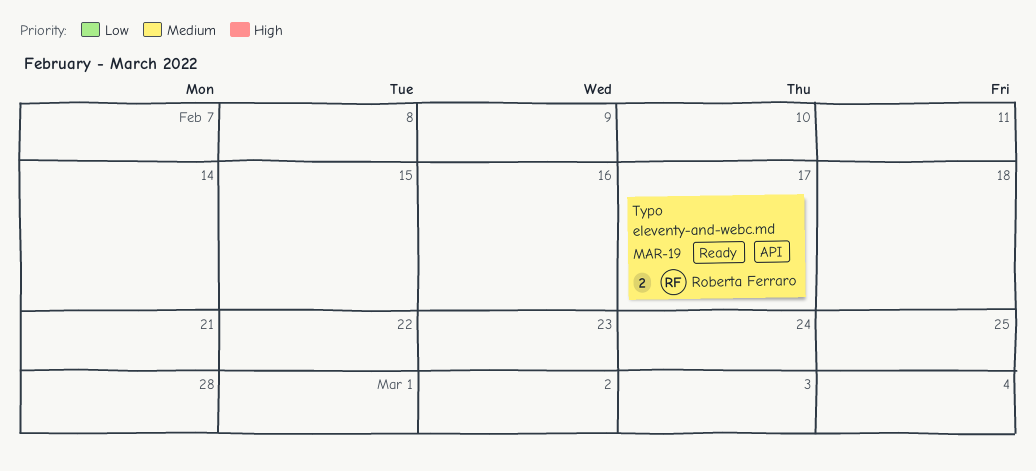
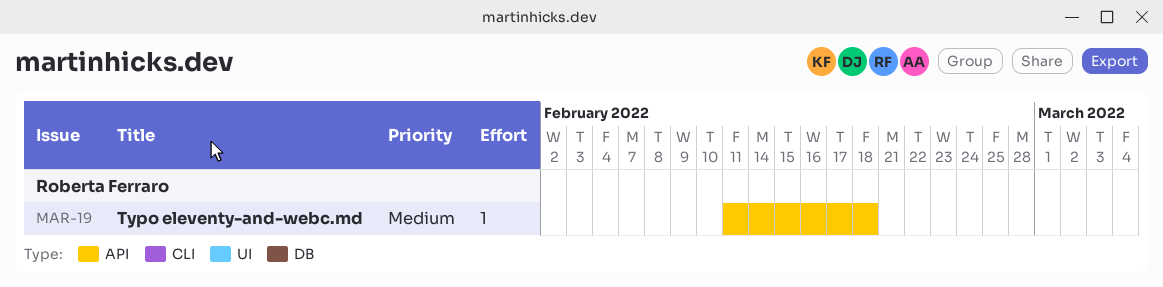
MAR-19, estimate: 2 -> 1
MAR-19, due: Feb 17 -> Feb 18

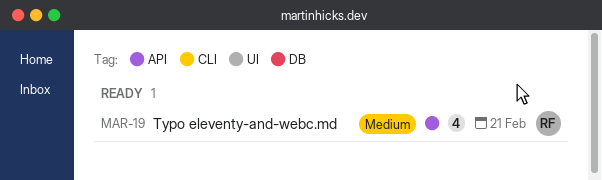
MAR-19, estimate: 1 -> 4
MAR-19, due: Feb 18 -> Feb 21

